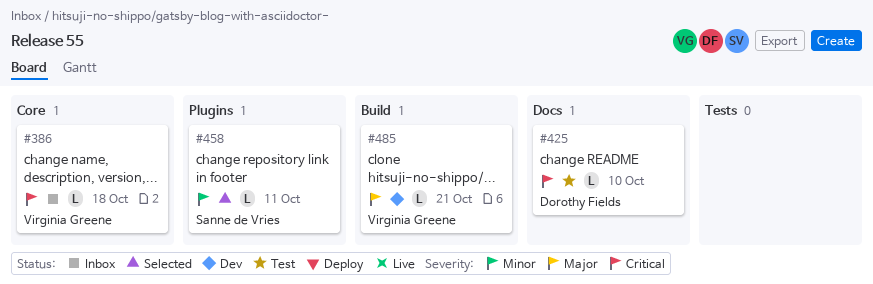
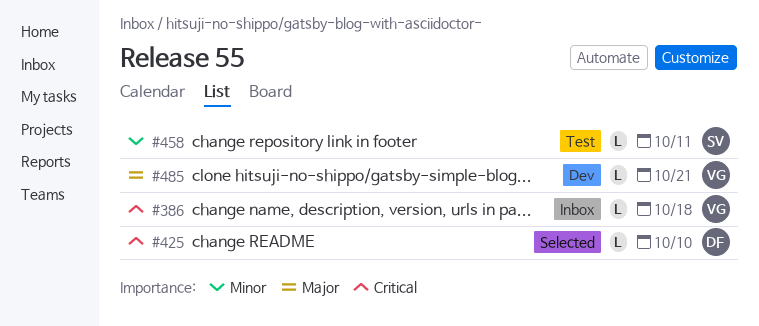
#425, status: Test -> Selected
#458, status: Selected -> Test

